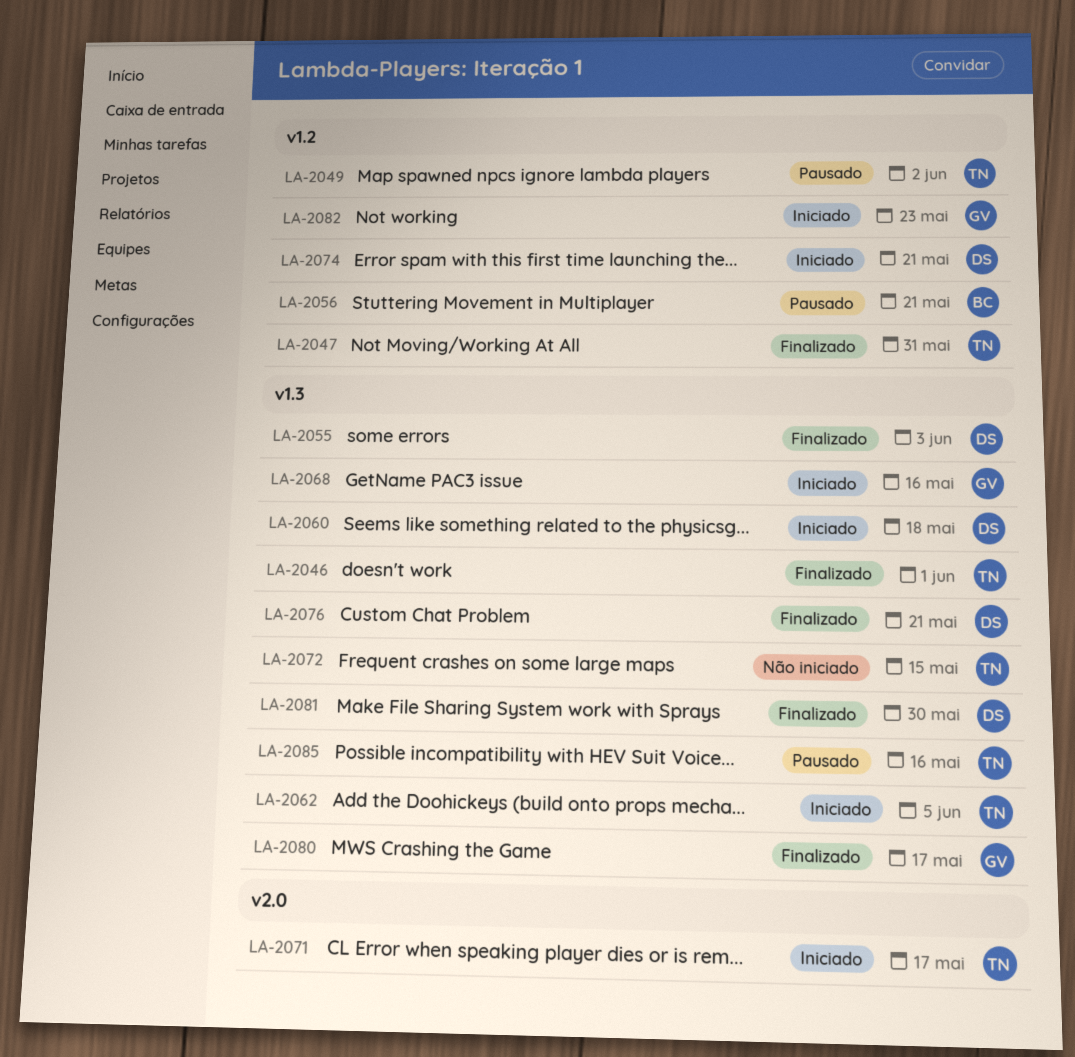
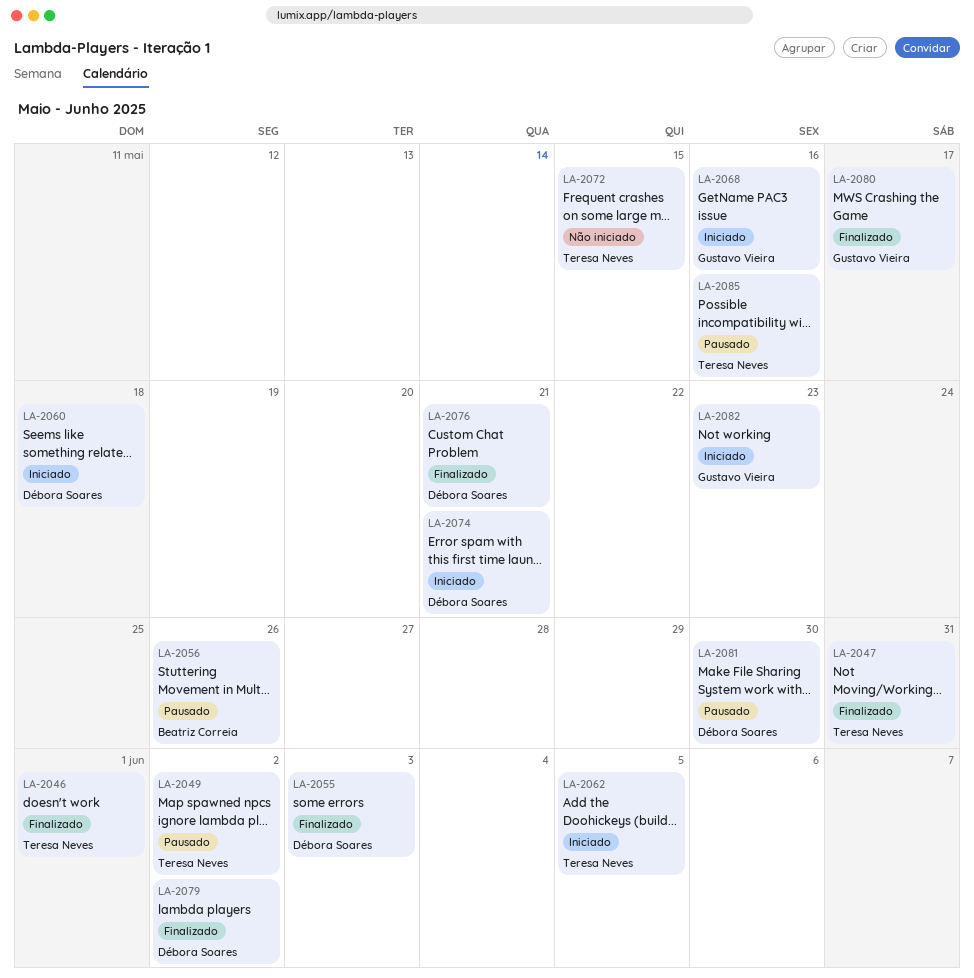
LA-2056, due: May 21 -> May 26
LA-2071: present -> none
LA-2079: none -> present
LA-2081, status: Finalizado -> Pausado

